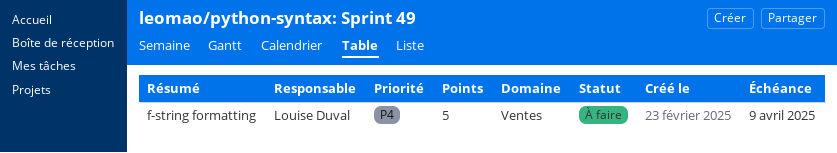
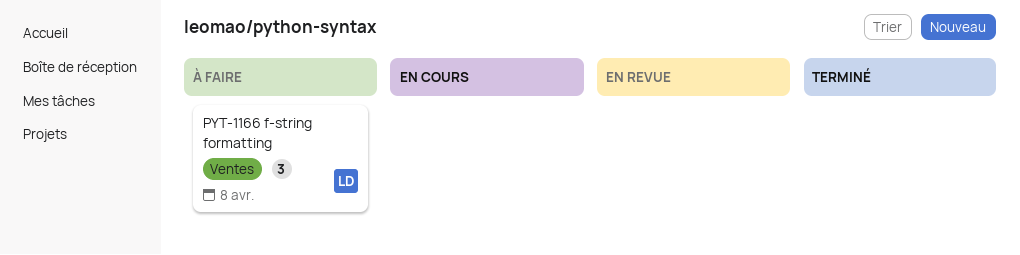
f-string formatting, estimate: 5 -> 3
f-string formatting, due: Apr 9 -> Apr 8

